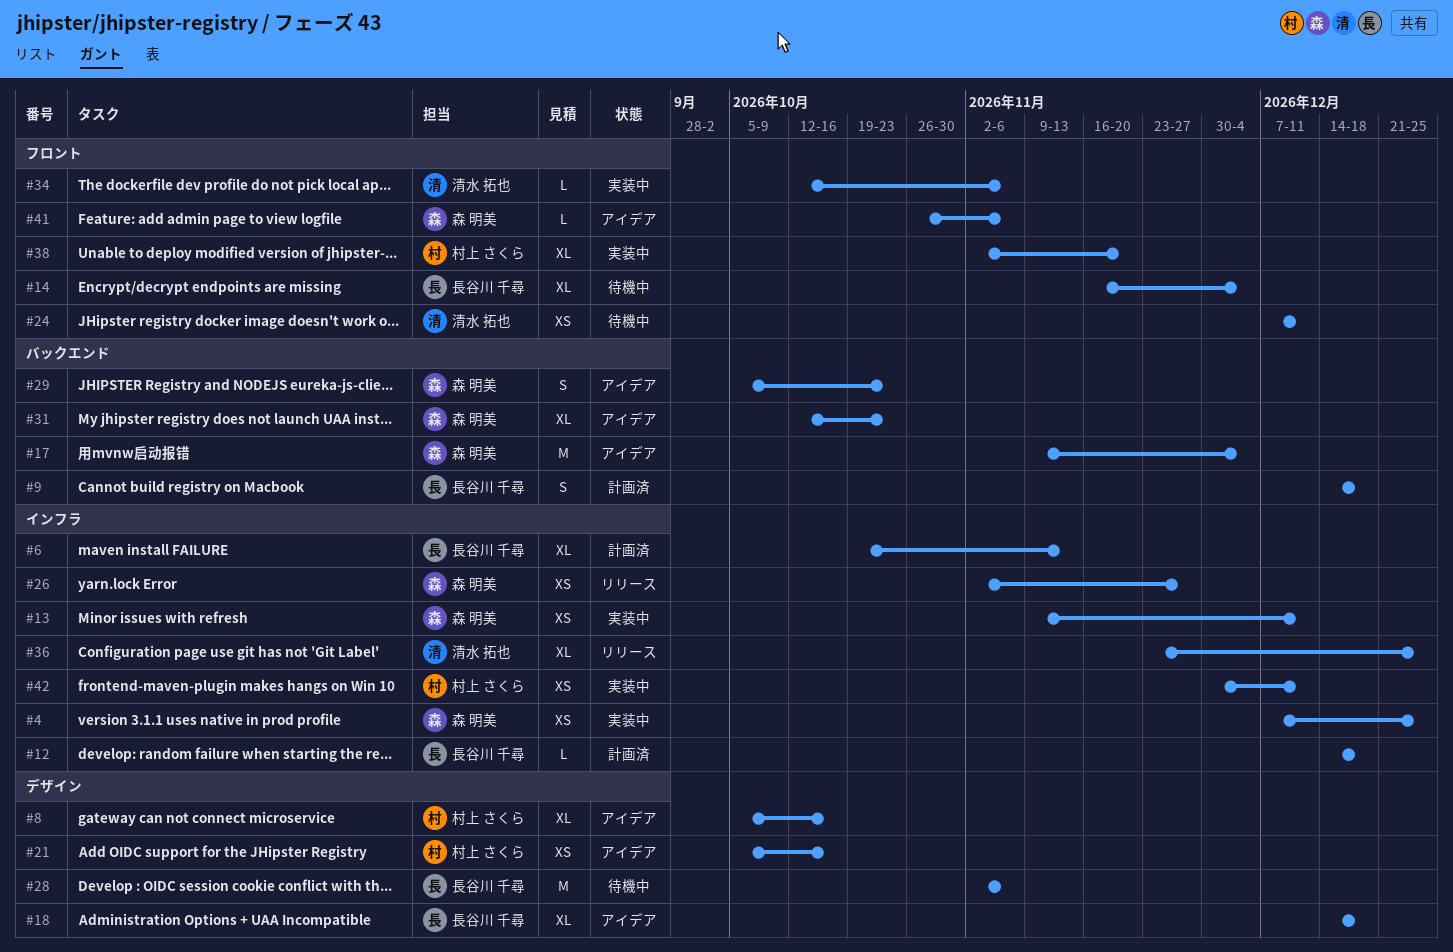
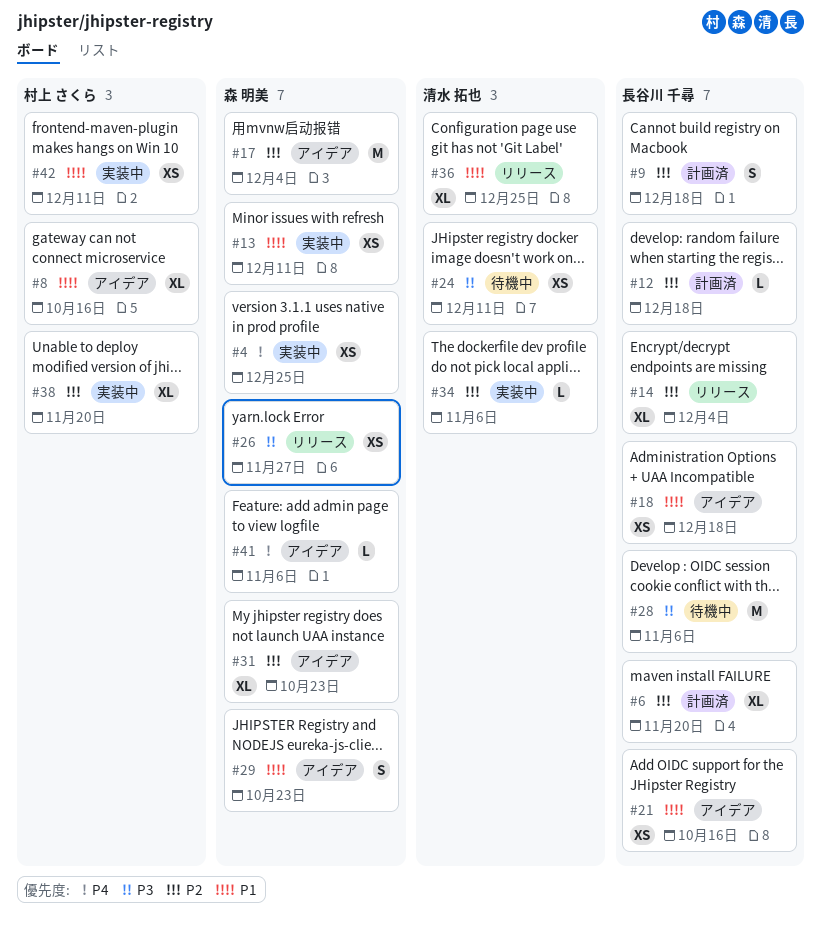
#6, due: Nov 13 -> Nov 20
#14, status: 待機中 -> リリース
#18, estimate: XL -> XS
#21, owner: 村上 さくら -> 長谷川 千尋

